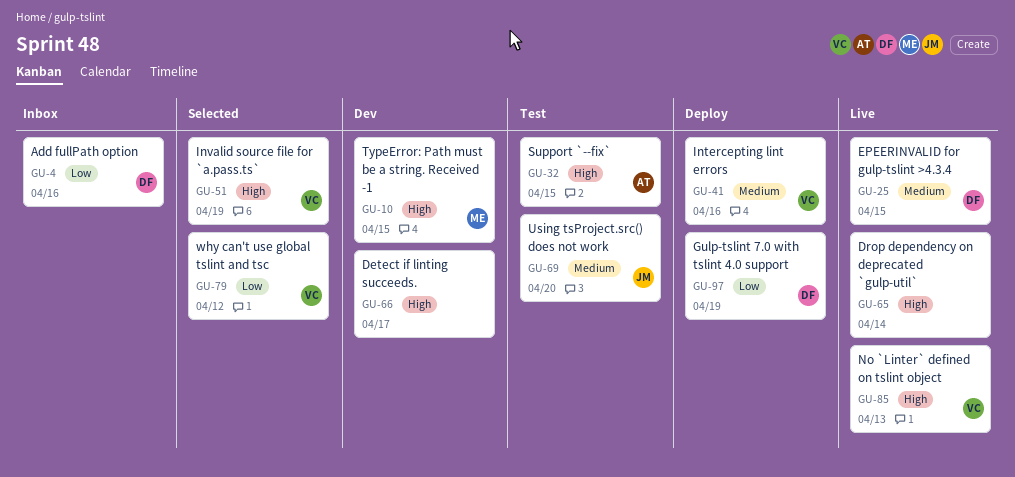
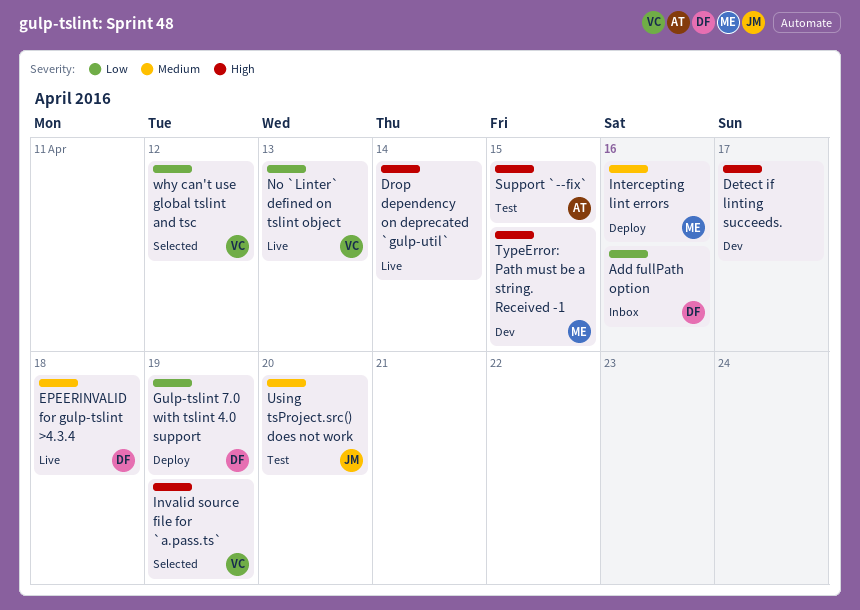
EPEERINVALID for gulp-tslint >4.3.4, due: Apr 15 -> Apr 18
Intercepting lint errors, owner: VC -> ME
No `Linter` defined on tslint object, priority: High -> Low

